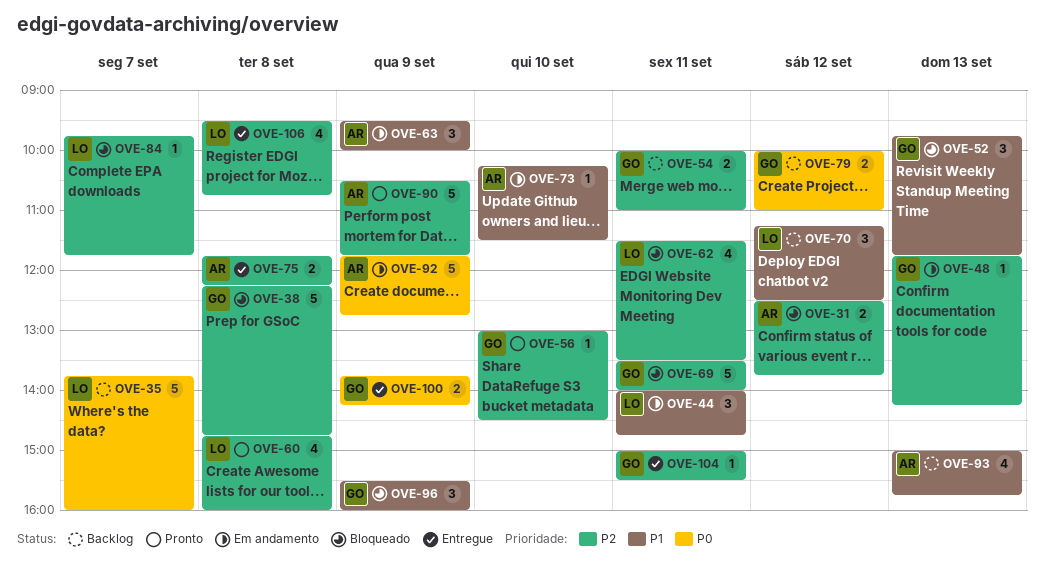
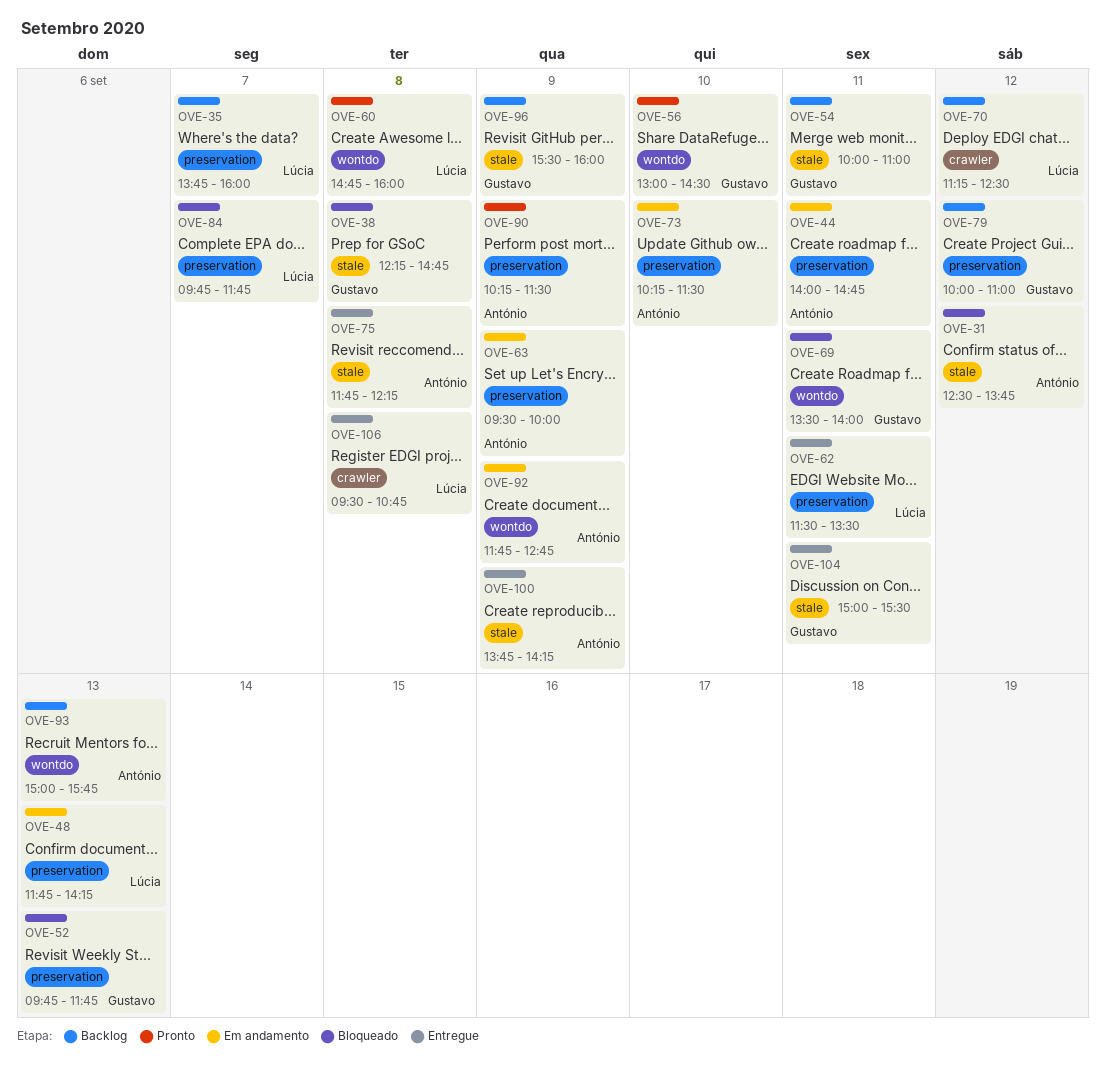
OVE-44, owner: Lúcia -> António
OVE-48, owner: Gustavo -> Lúcia
OVE-62, status: Bloqueado -> Entregue
OVE-90, begins: 10:30 -> 10:15
OVE-90, ends: 11:45 -> 11:30
OVE-96, status: Bloqueado -> Backlog
OVE-100, owner: Gustavo -> António

